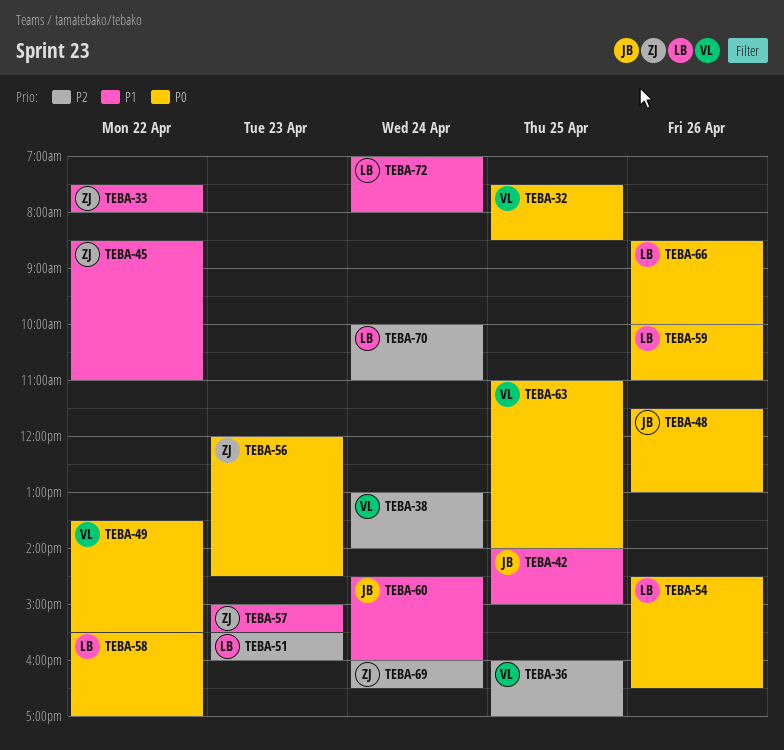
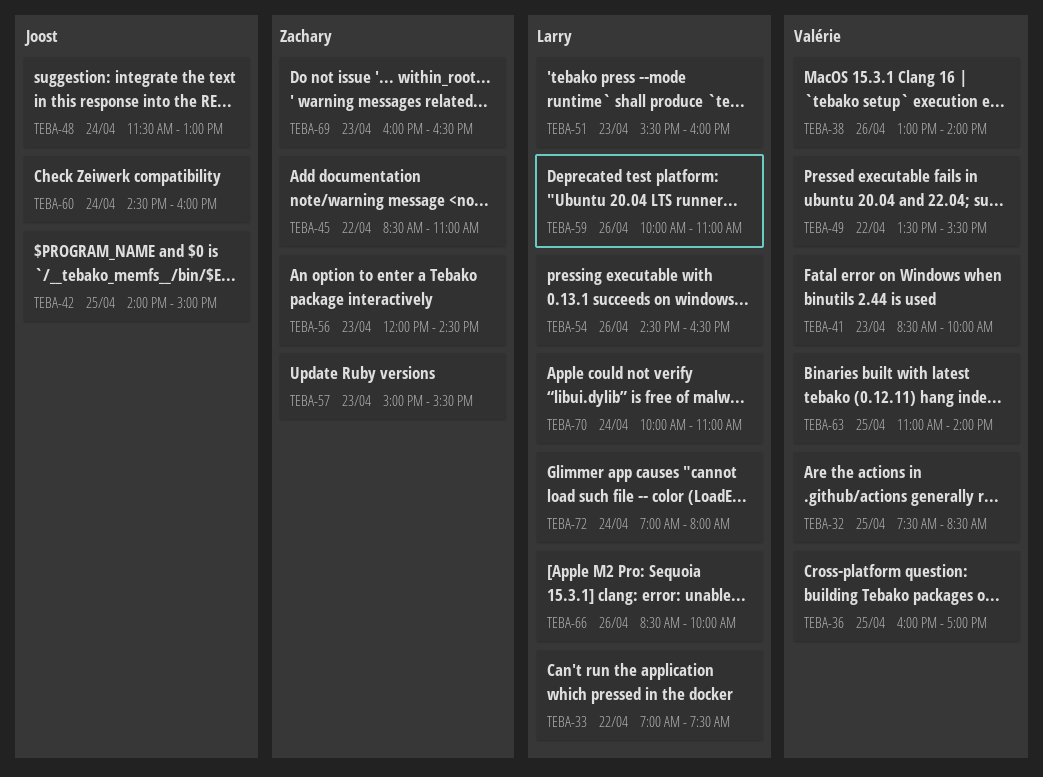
TEBA-33, owner: Zachary -> Larry
TEBA-33, begins: 07:30 -> 07:00
TEBA-33, ends: 08:00 -> 07:30
TEBA-38, day: Apr 24 -> Apr 26
TEBA-41: none -> present
TEBA-48, day: Apr 26 -> Apr 24
TEBA-58: present -> none
TEBA-69, day: Apr 24 -> Apr 23

